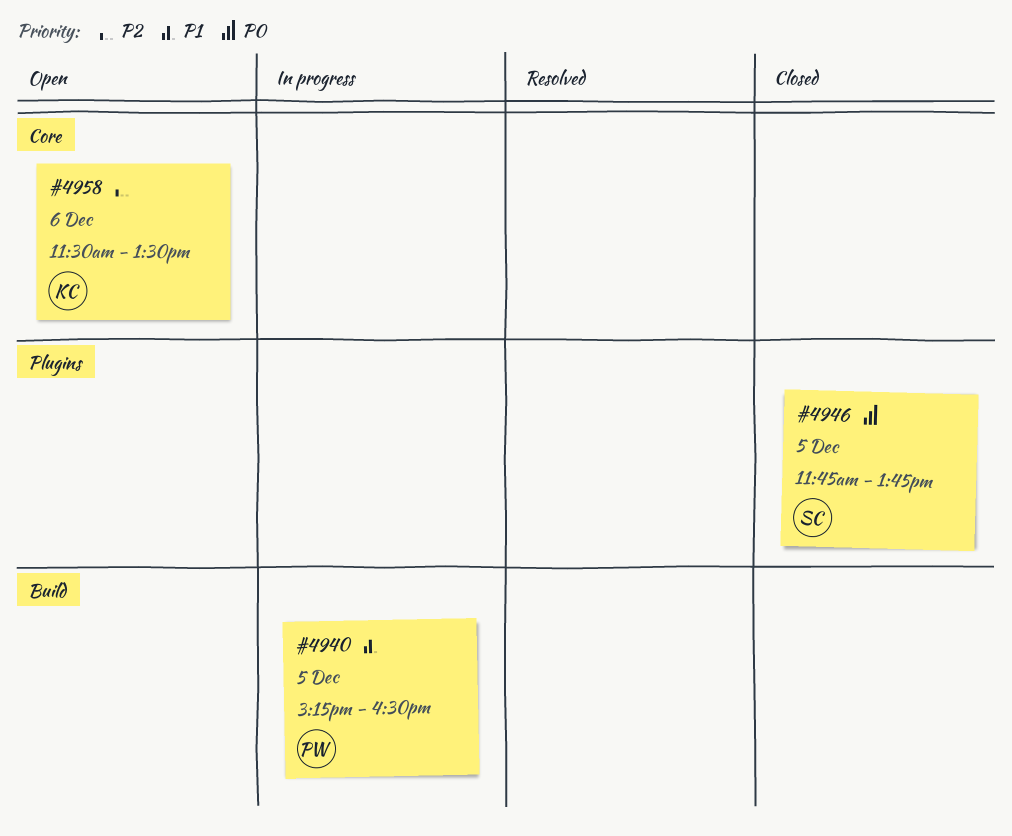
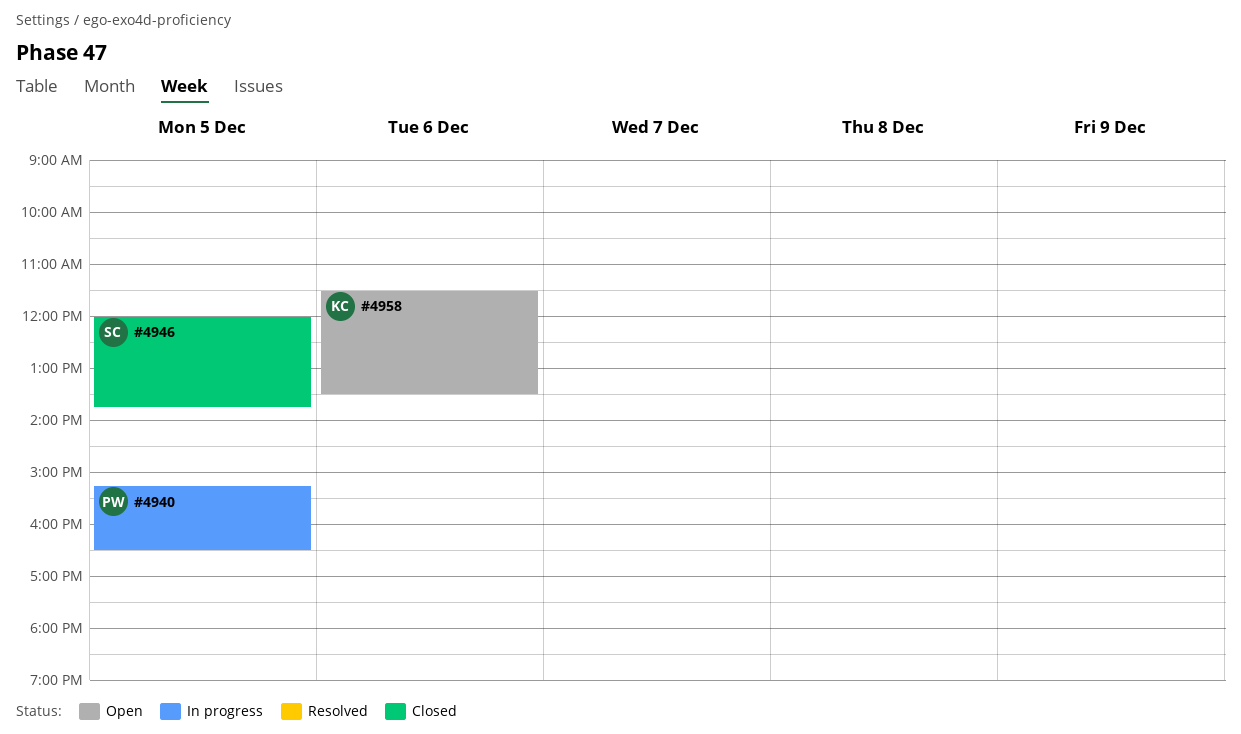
#4946, begins: 11:45 -> 12:00

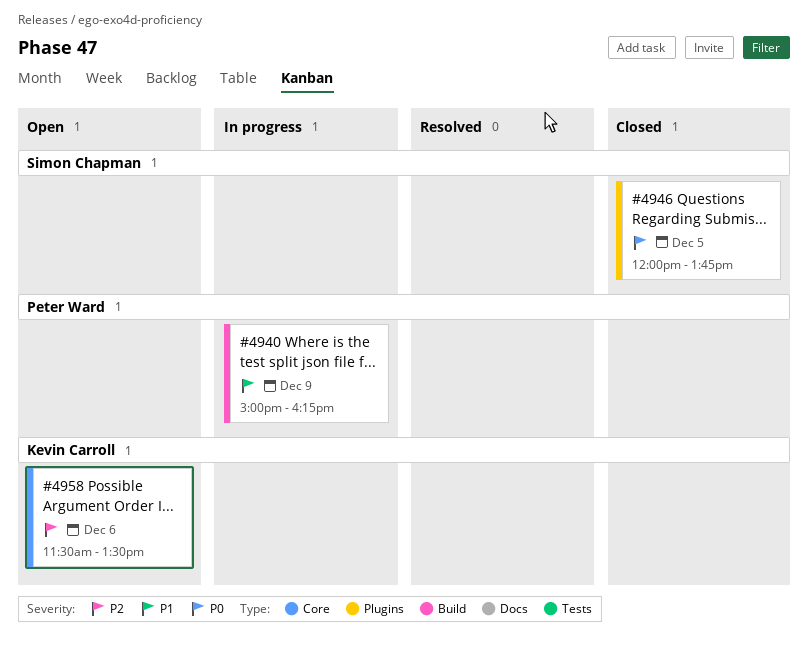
#4940, day: Dec 5 -> Dec 9
#4940, begins: 15:15 -> 15:00
#4940, ends: 16:30 -> 16:15

